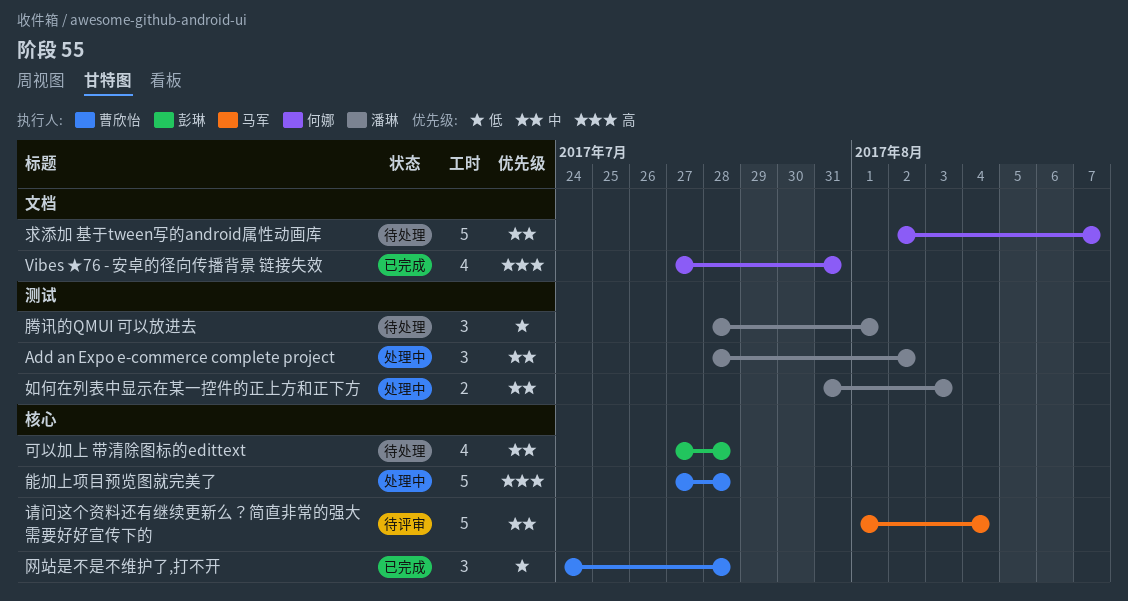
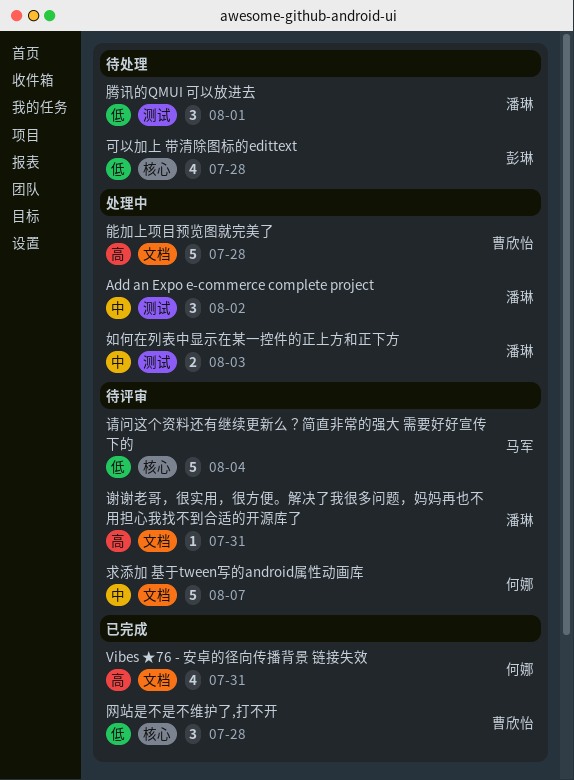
可以加上 带清除图标的edittext, priority: 中 -> 低
求添加 基于tween写的android属性动画库, status: 待处理 -> 待评审
能加上项目预览图就完美了, label: 核心 -> 文档
请问这个资料还有继续更新么？简直非常的强大 需要好好宣传下的, priority: 中 -> 低
谢谢老哥，很实用，很方便。解决了我很多问题，妈妈再也不用担心我找不到合适的开源库了: none -> present

